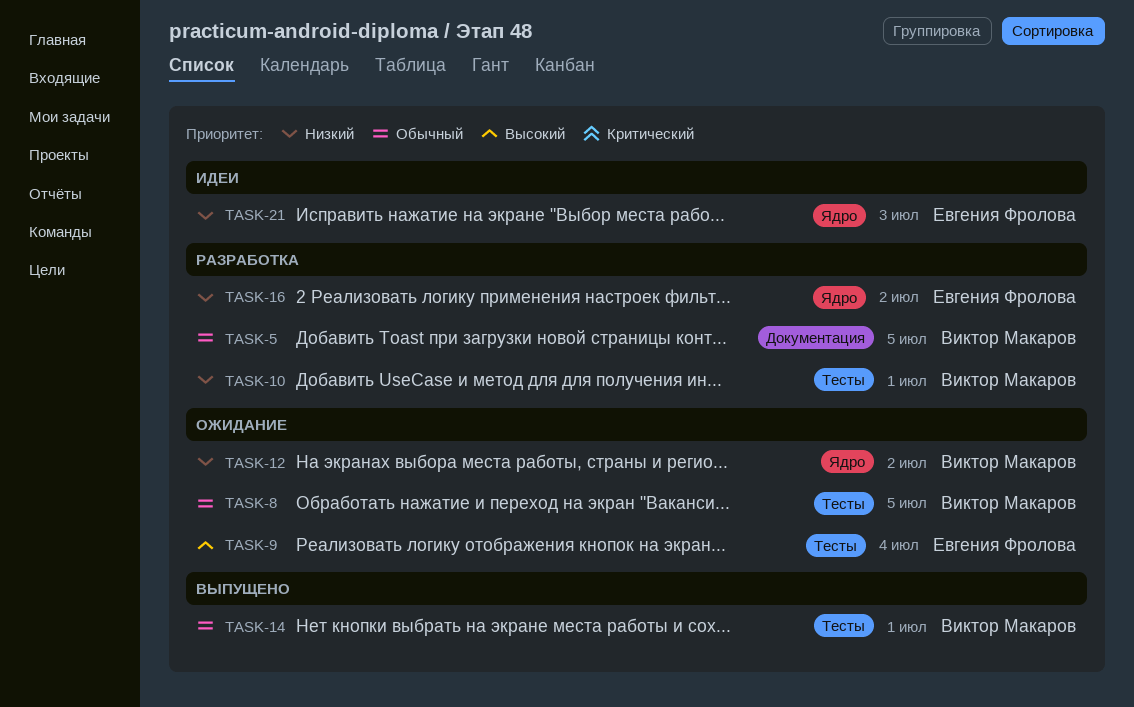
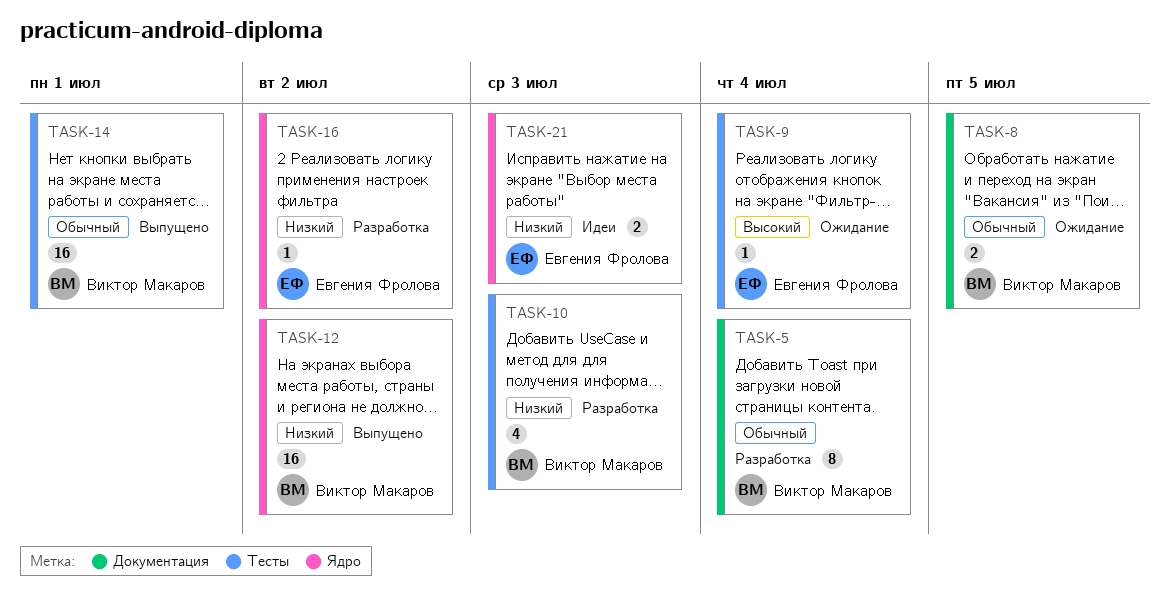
TASK-5, due: Jul 5 -> Jul 4
TASK-8, label: Тесты -> Документация
TASK-10, due: Jul 1 -> Jul 3
TASK-12, status: Ожидание -> Выпущено

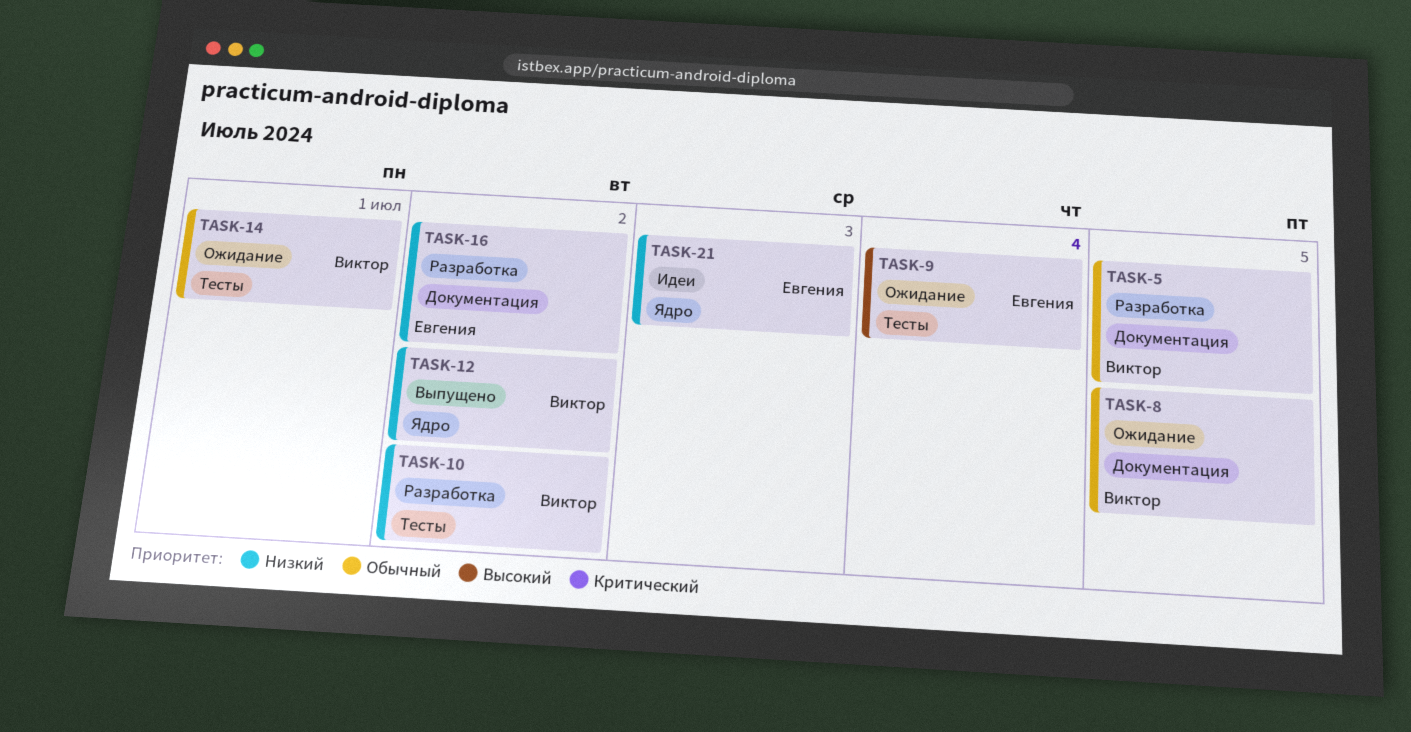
TASK-5, due: Jul 4 -> Jul 5
TASK-10, due: Jul 3 -> Jul 2
TASK-14, status: Выпущено -> Ожидание
TASK-16, label: Ядро -> Документация

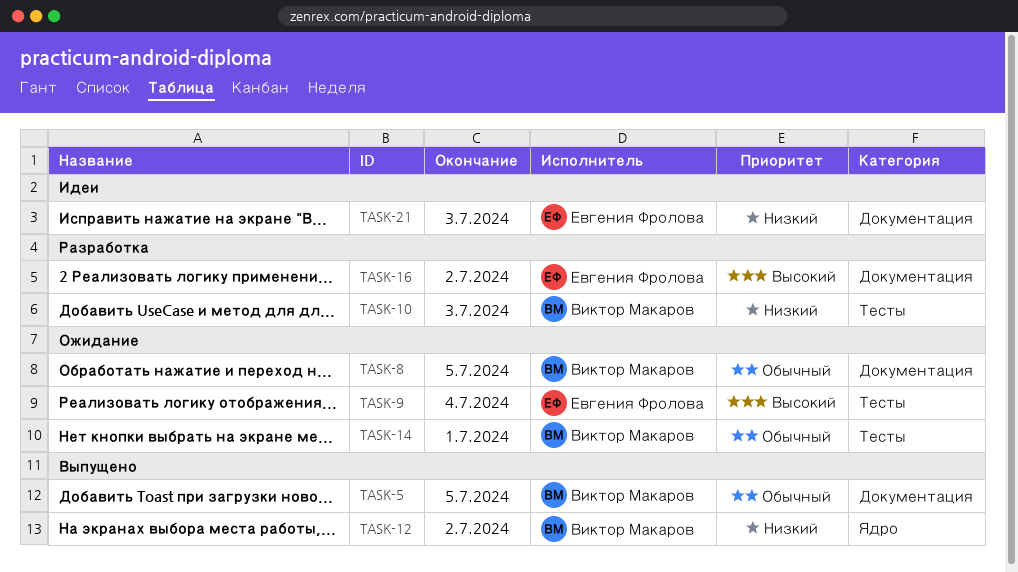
TASK-5, status: Разработка -> Выпущено
TASK-10, due: Jul 2 -> Jul 3
TASK-16, priority: Низкий -> Высокий
TASK-21, label: Ядро -> Документация

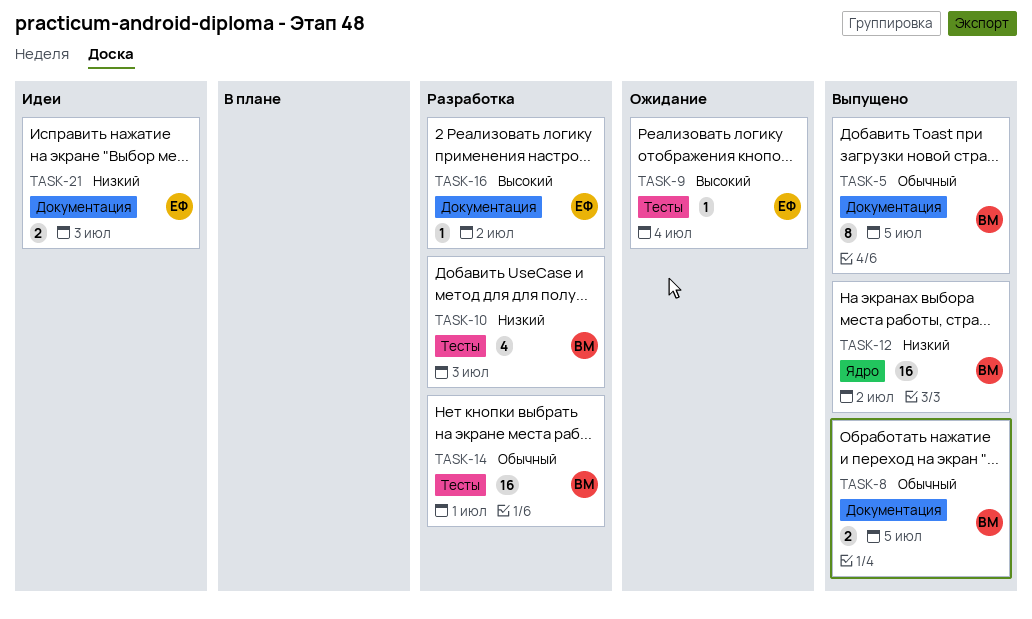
TASK-8, status: Ожидание -> Выпущено
TASK-14, status: Ожидание -> Разработка

